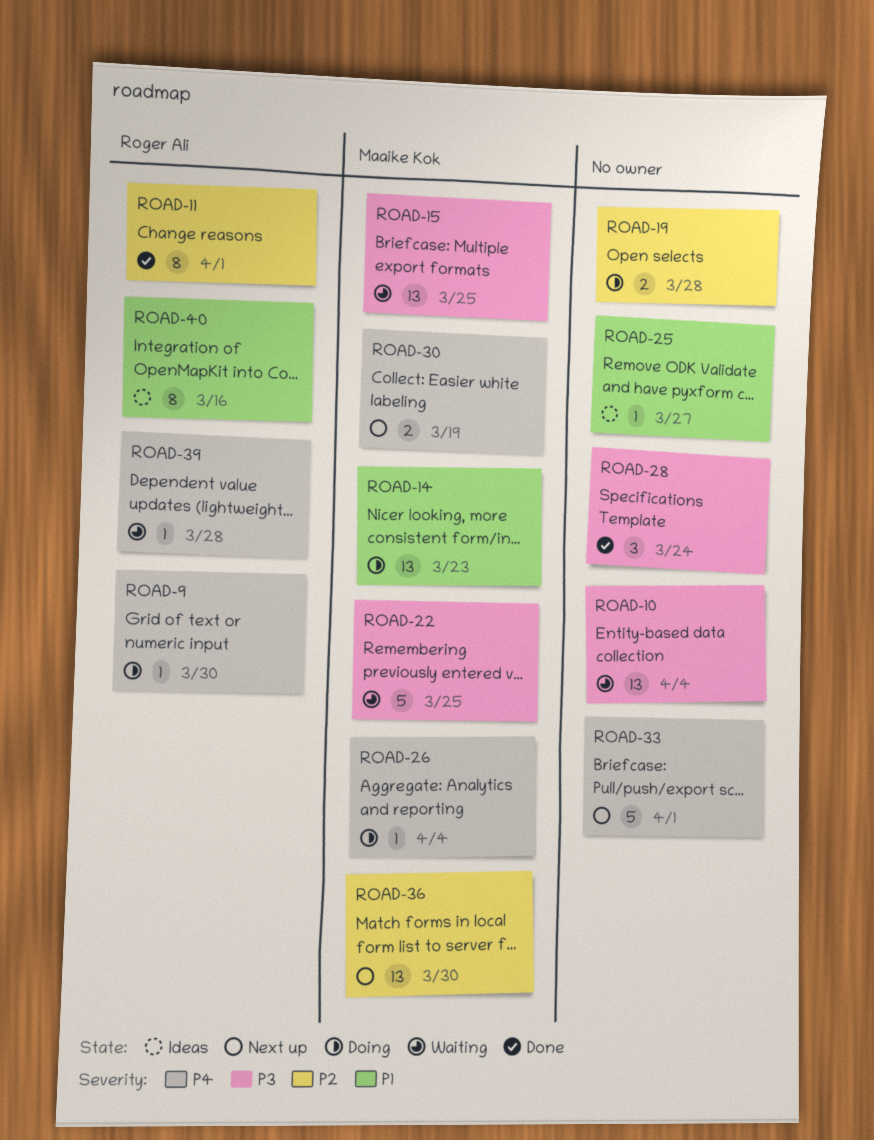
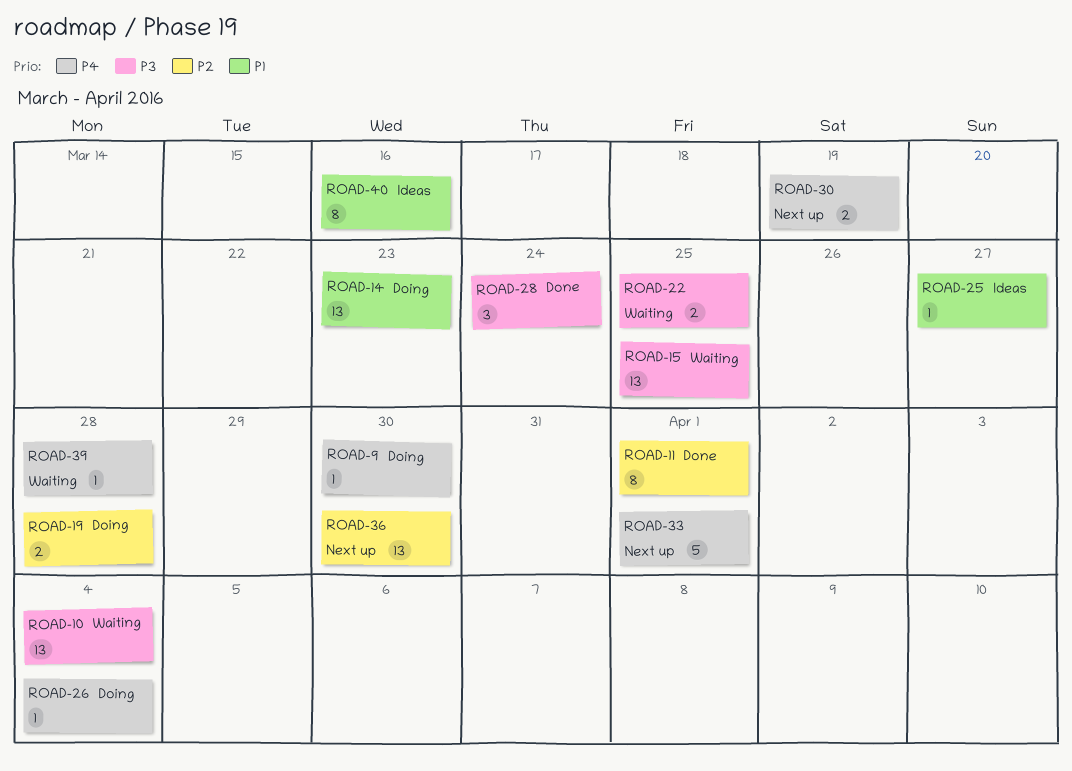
ROAD-22, estimate: 5 -> 2

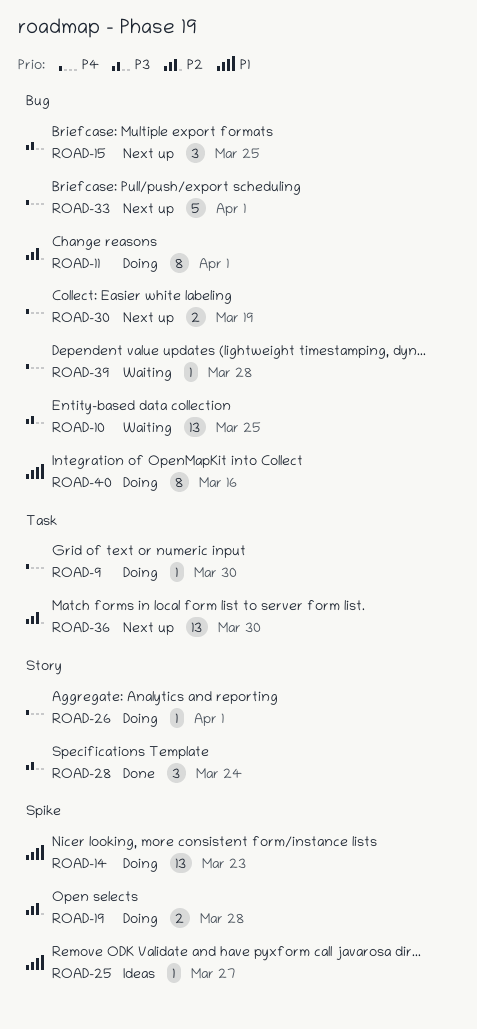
ROAD-10, due: Apr 4 -> Mar 25
ROAD-11, status: Done -> Doing
ROAD-15, status: Waiting -> Next up
ROAD-15, estimate: 13 -> 3
ROAD-22: present -> none
ROAD-26, due: Apr 4 -> Apr 1
ROAD-40, status: Ideas -> Doing

